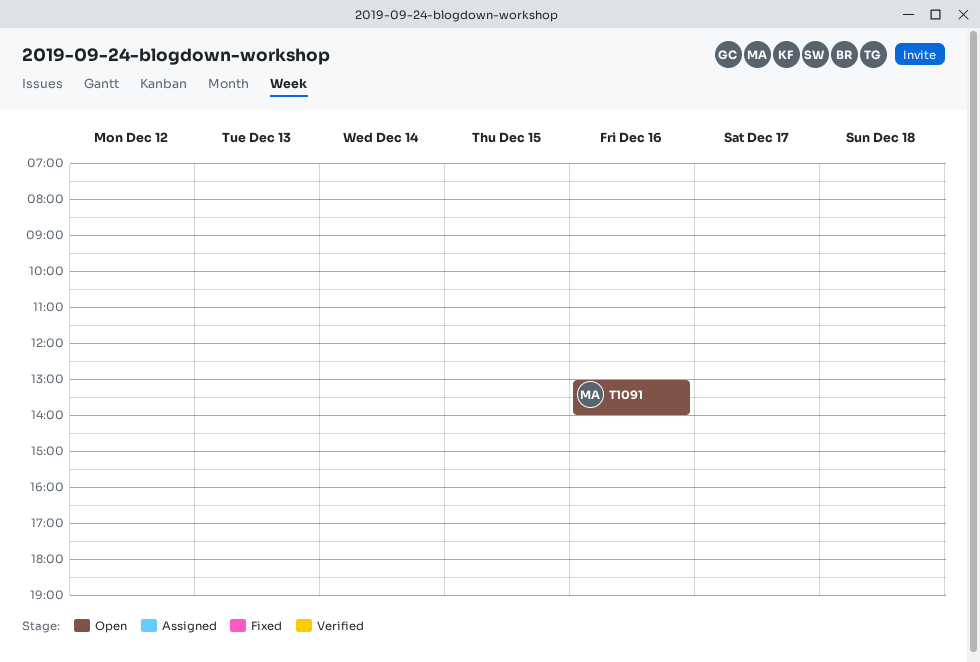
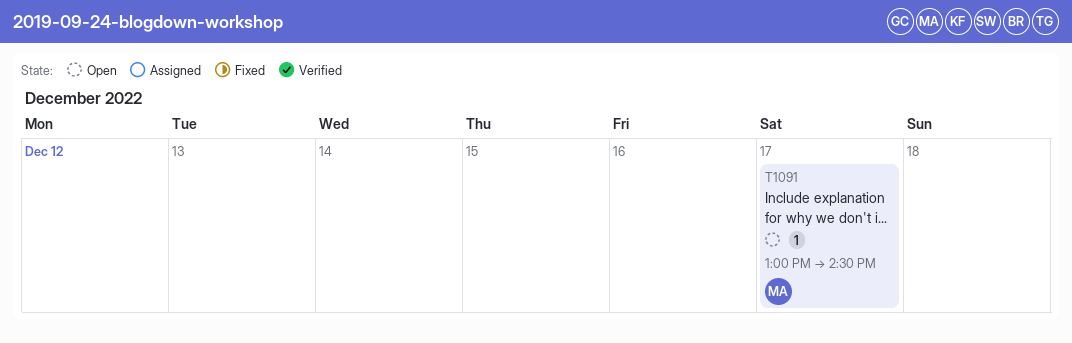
T1091, day: Dec 16 -> Dec 17
T1091, ends: 14:00 -> 14:30

